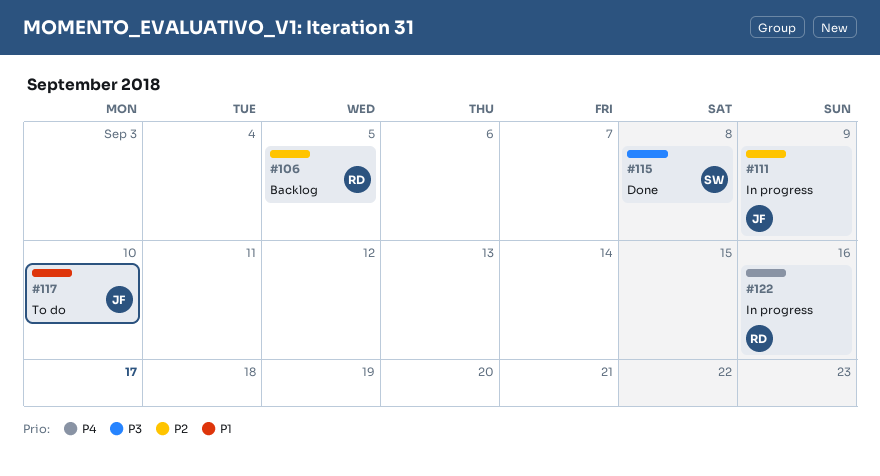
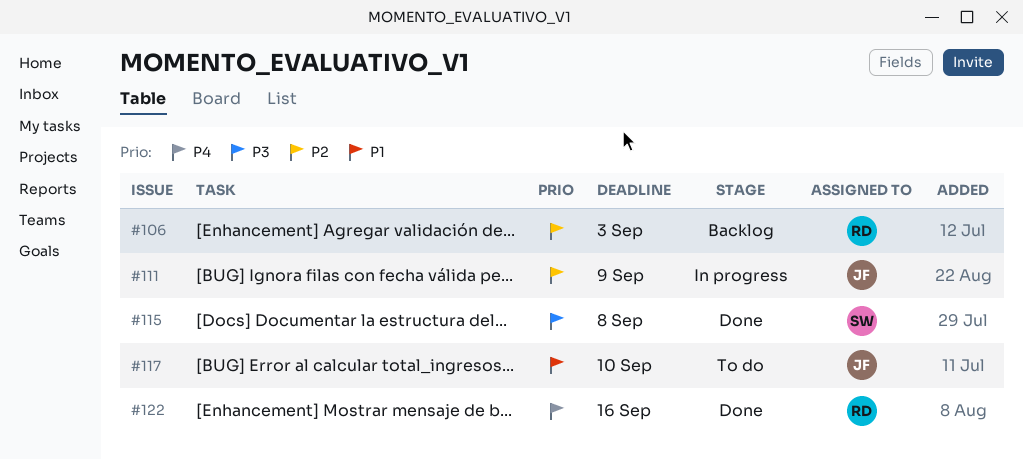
#106, due: Sep 5 -> Sep 3
#122, status: In progress -> Done

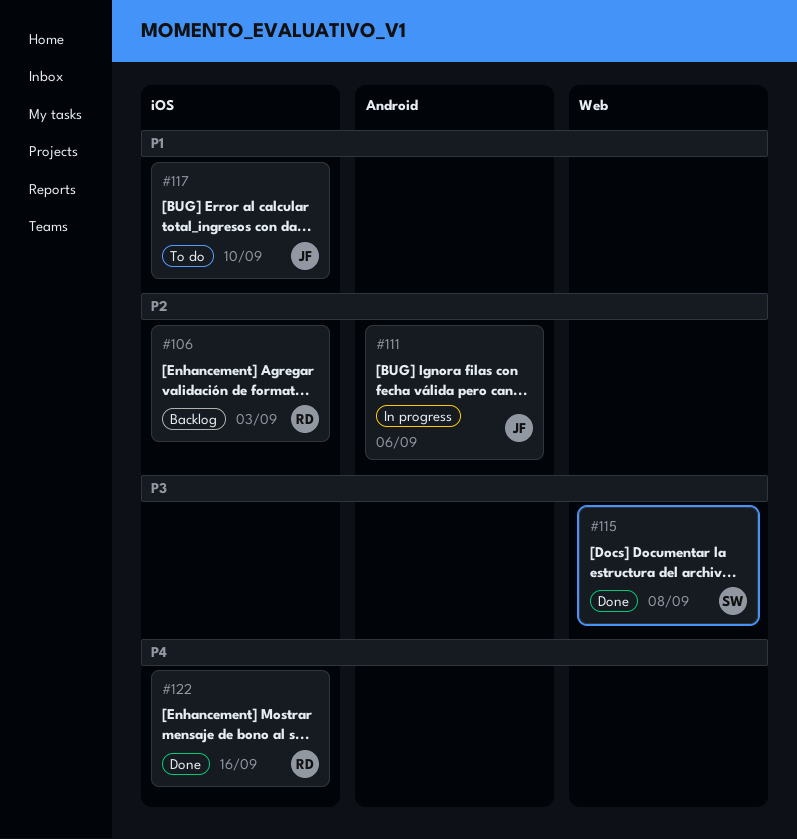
#111, due: Sep 9 -> Sep 6

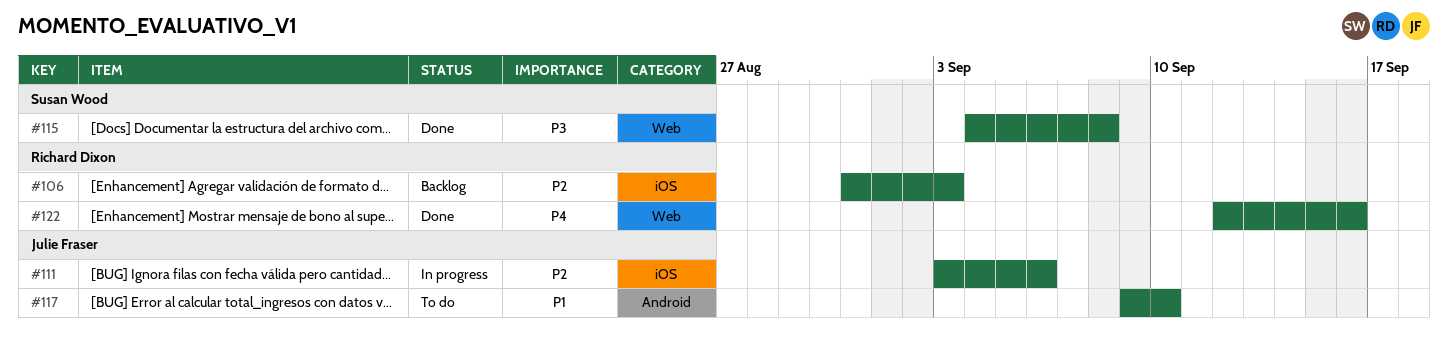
#111, label: Android -> iOS
#117, label: iOS -> Android
#122, label: iOS -> Web

